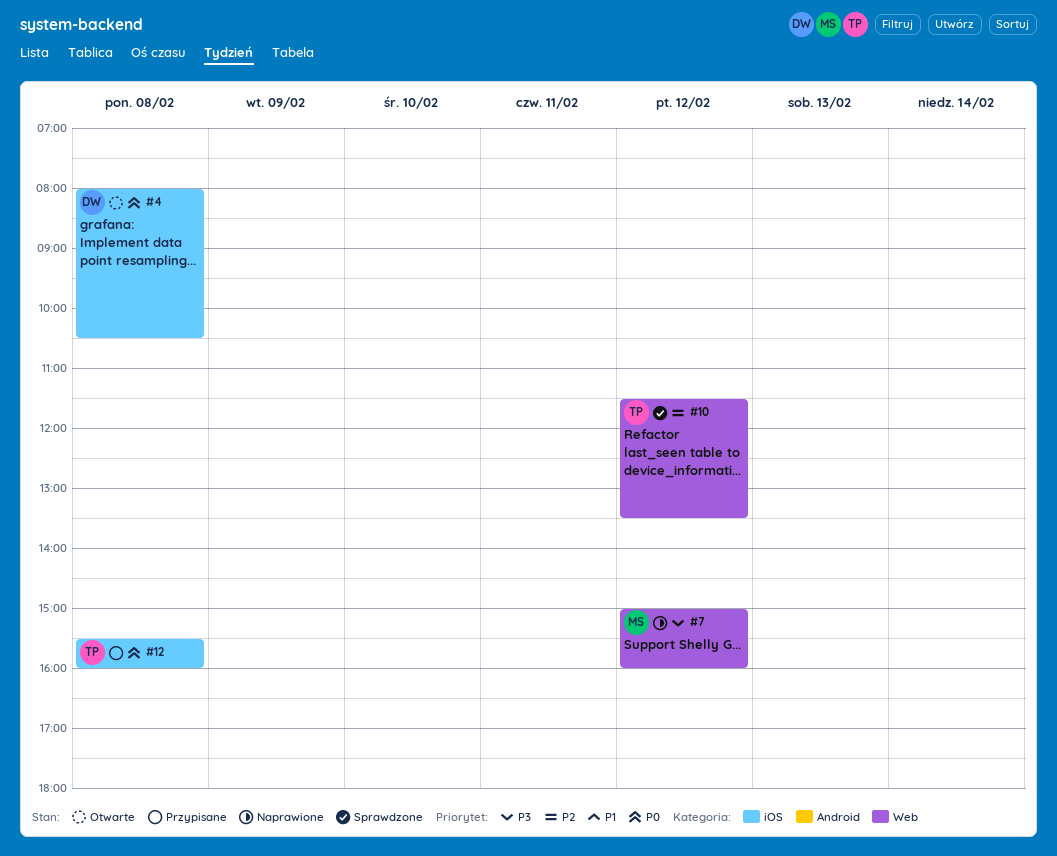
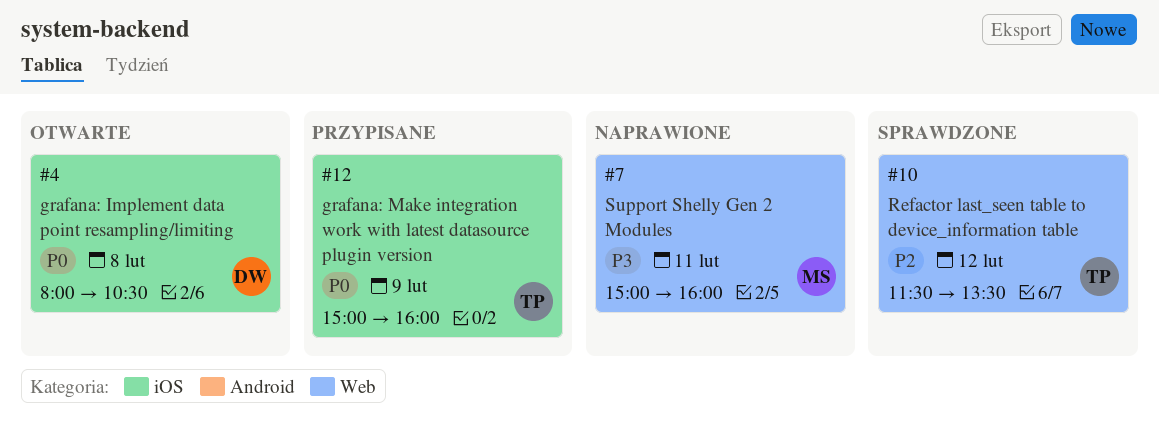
#7, day: Feb 12 -> Feb 11
#12, day: Feb 8 -> Feb 9
#12, begins: 15:30 -> 15:00

